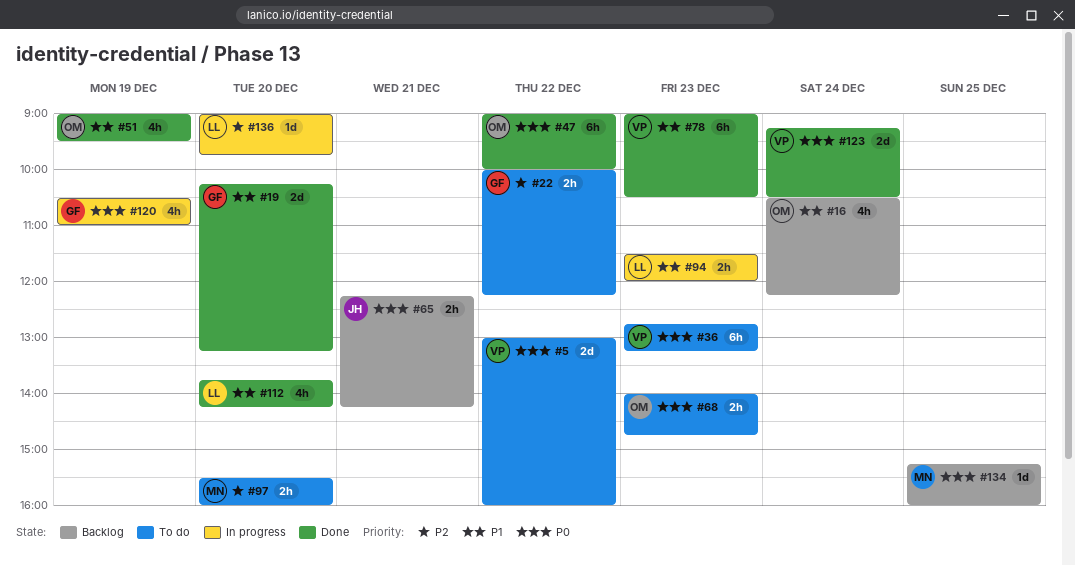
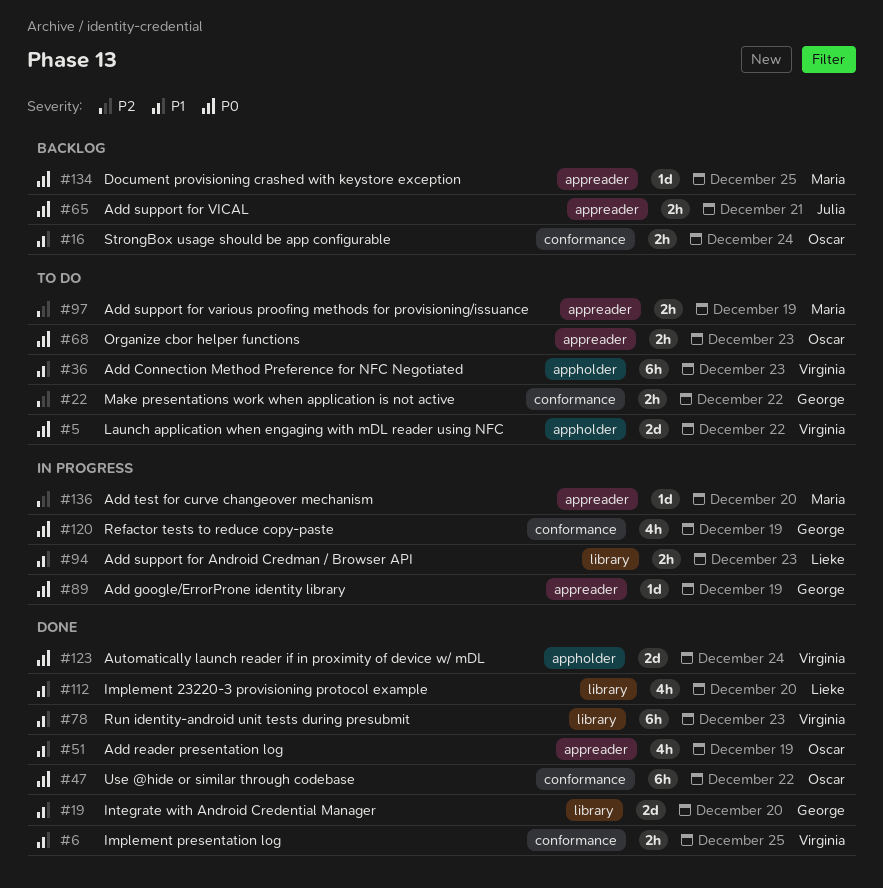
#6: none -> present
#16, estimate: 4h -> 2h
#36, priority: P0 -> P1
#89: none -> present
#97, day: Dec 20 -> Dec 19
#136, owner: Lieke -> Maria

